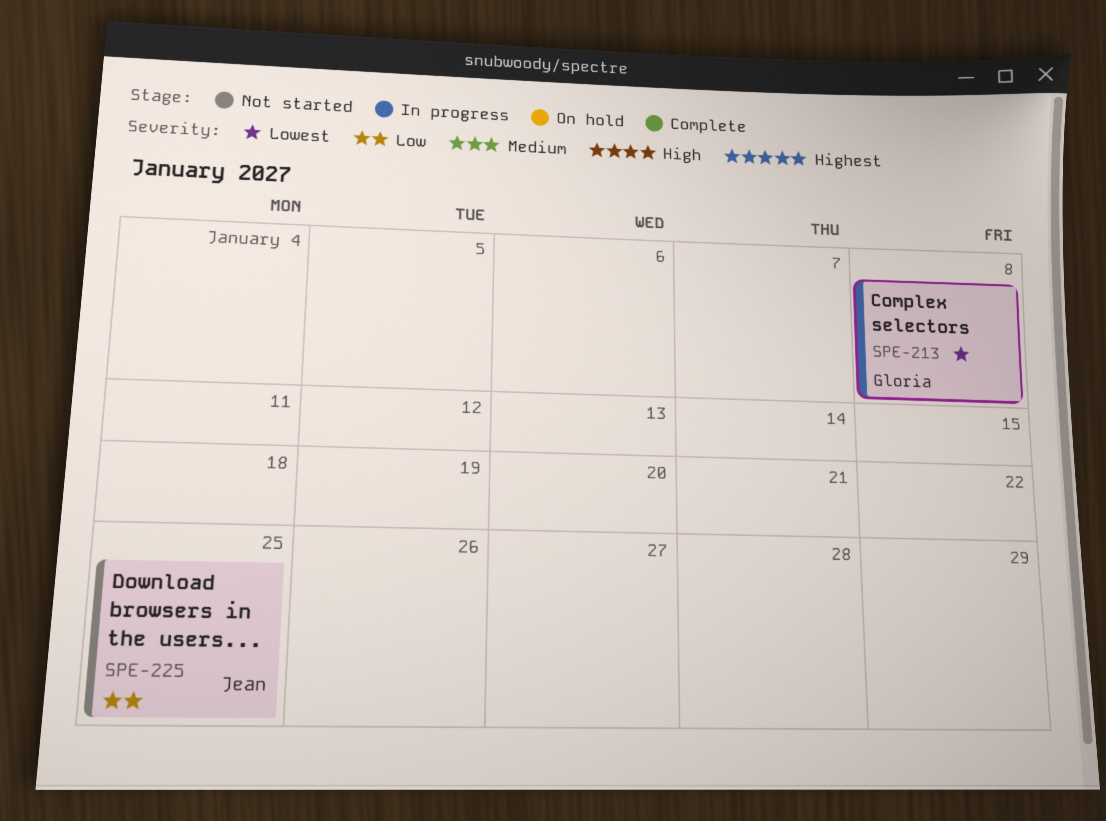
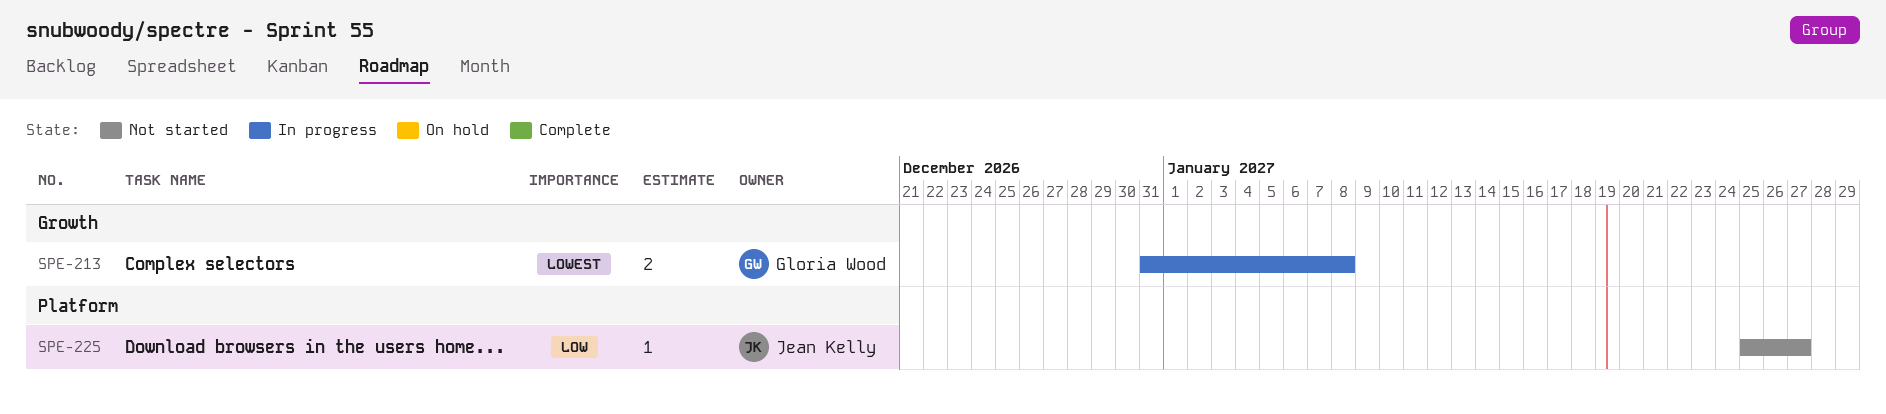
SPE-225, due: Jan 25 -> Jan 27

